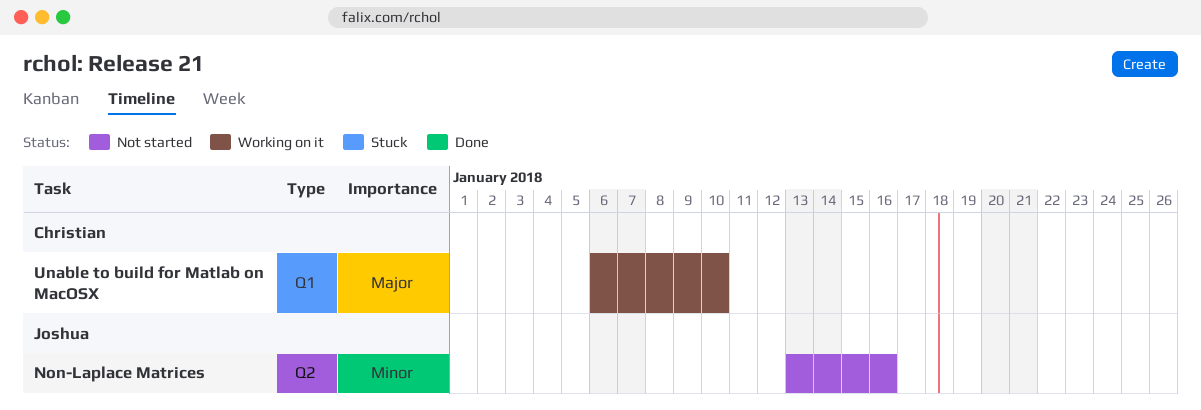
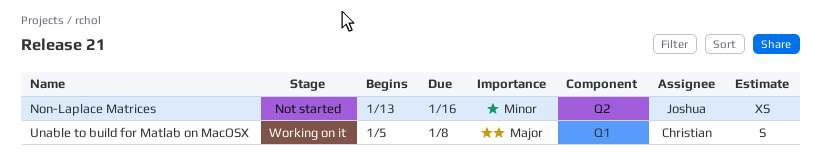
Unable to build for Matlab on MacOSX, start: Jan 6 -> Jan 5
Unable to build for Matlab on MacOSX, due: Jan 10 -> Jan 8

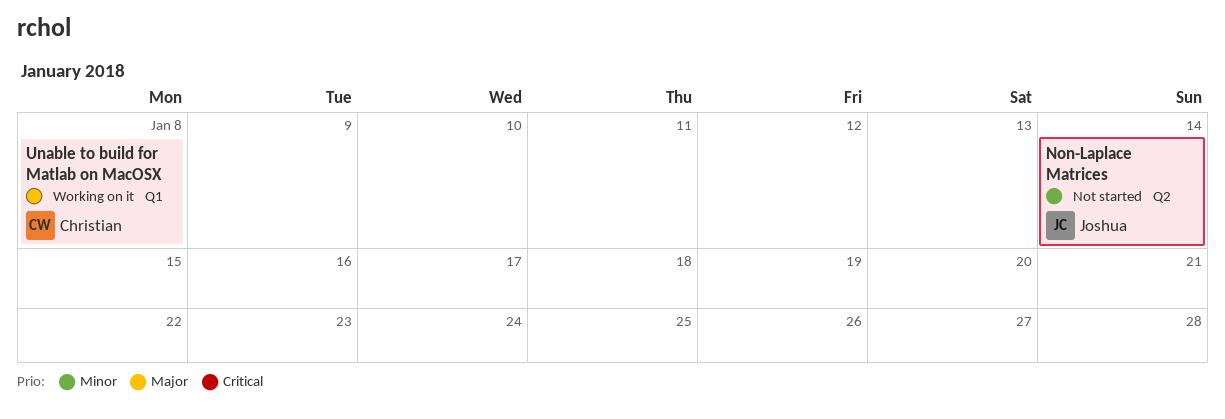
Non-Laplace Matrices, due: Jan 16 -> Jan 14

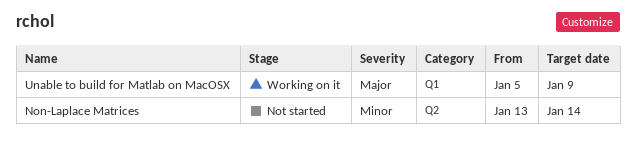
Unable to build for Matlab on MacOSX, due: Jan 8 -> Jan 9

